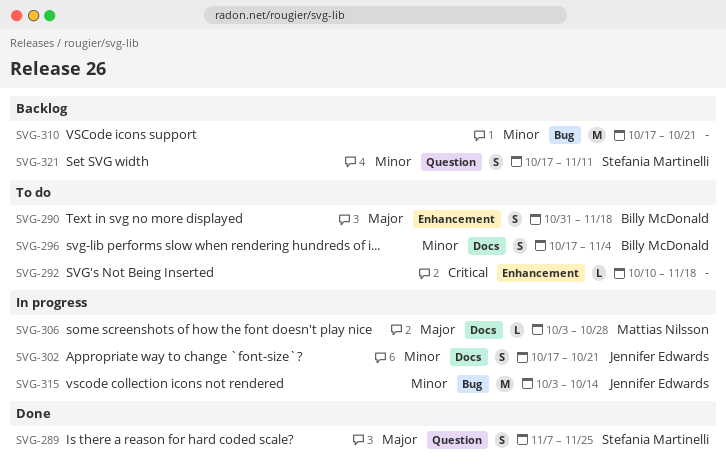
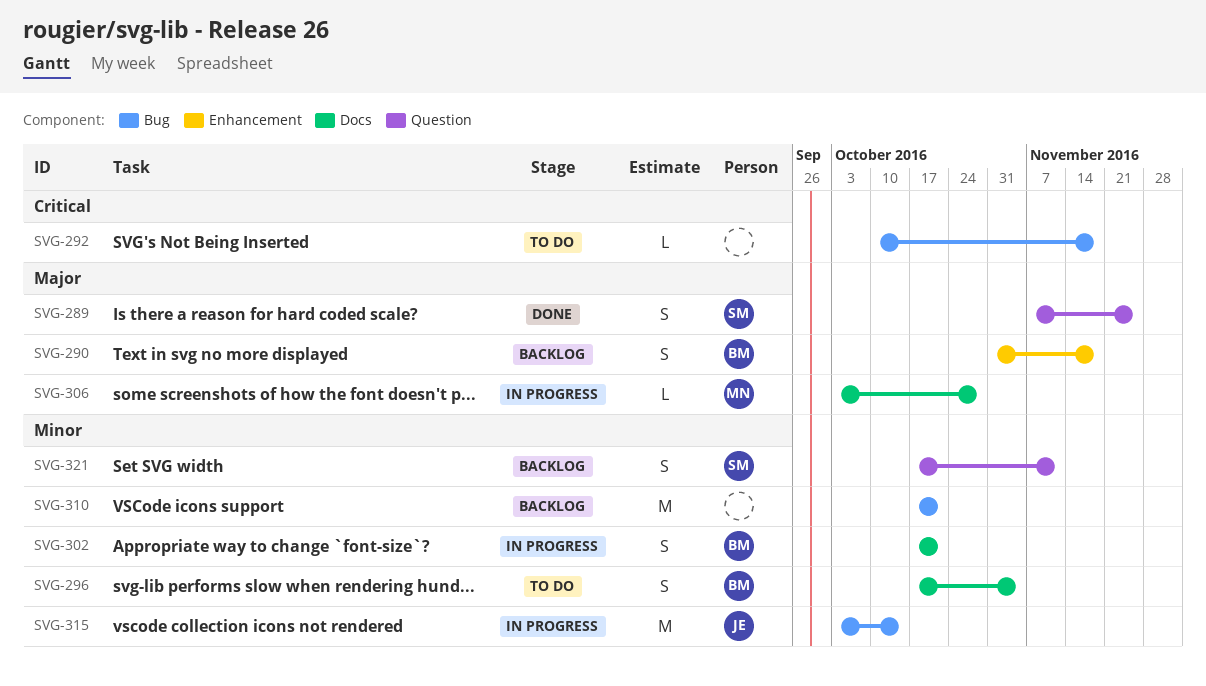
SVG-290, status: To do -> Backlog
SVG-292, label: Enhancement -> Bug
SVG-302, owner: Jennifer Edwards -> Billy McDonald

